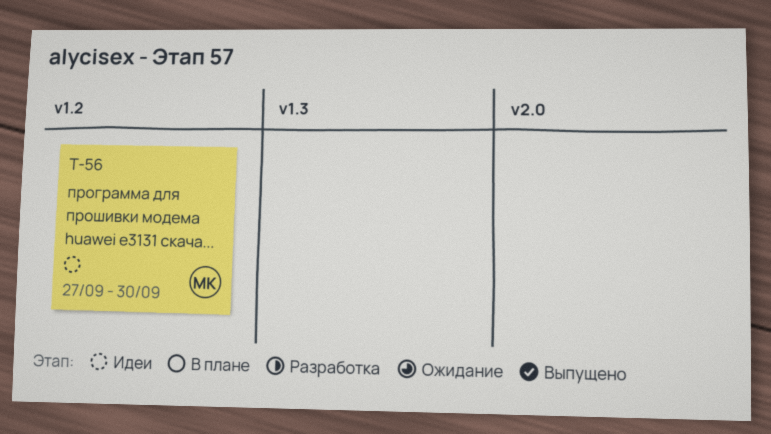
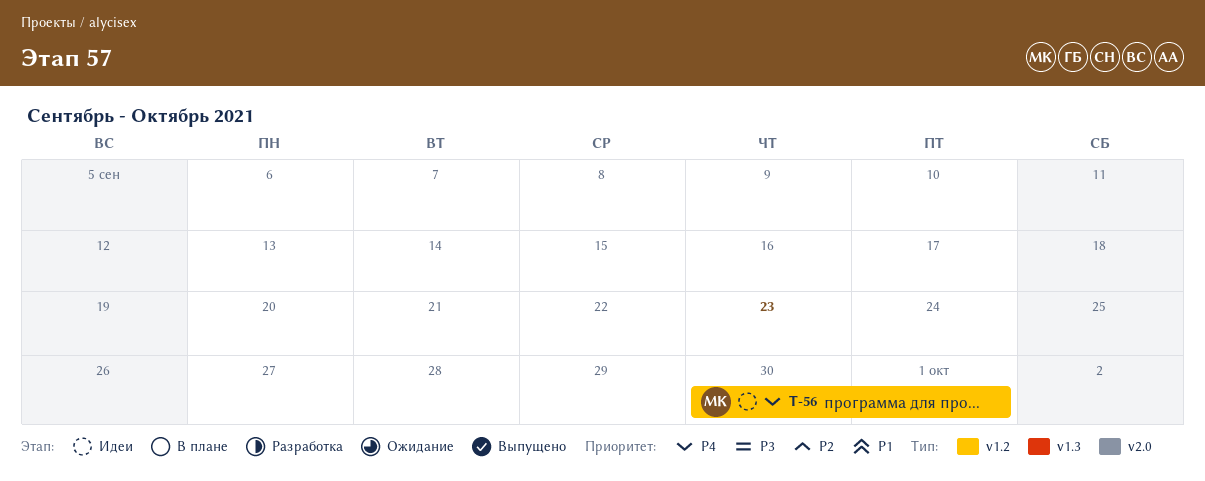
T-56, start: Sep 27 -> Sep 30
T-56, due: Sep 30 -> Oct 1

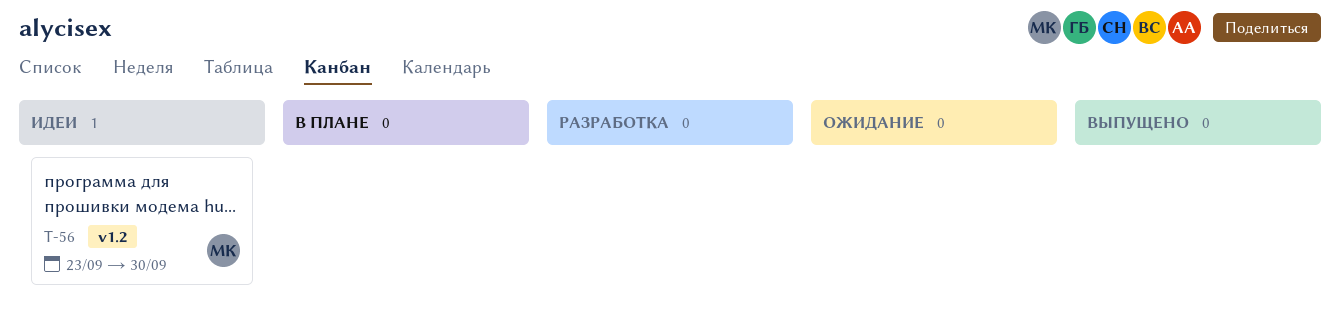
T-56, start: Sep 30 -> Sep 23
T-56, due: Oct 1 -> Sep 30

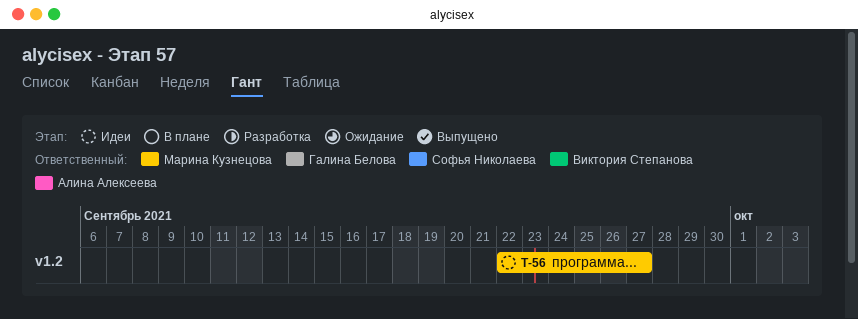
T-56, start: Sep 23 -> Sep 22
T-56, due: Sep 30 -> Sep 27

